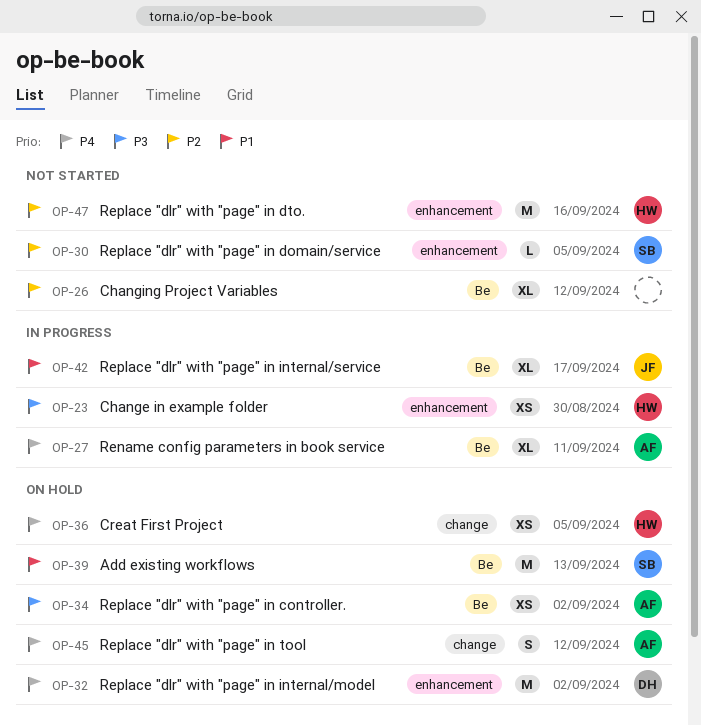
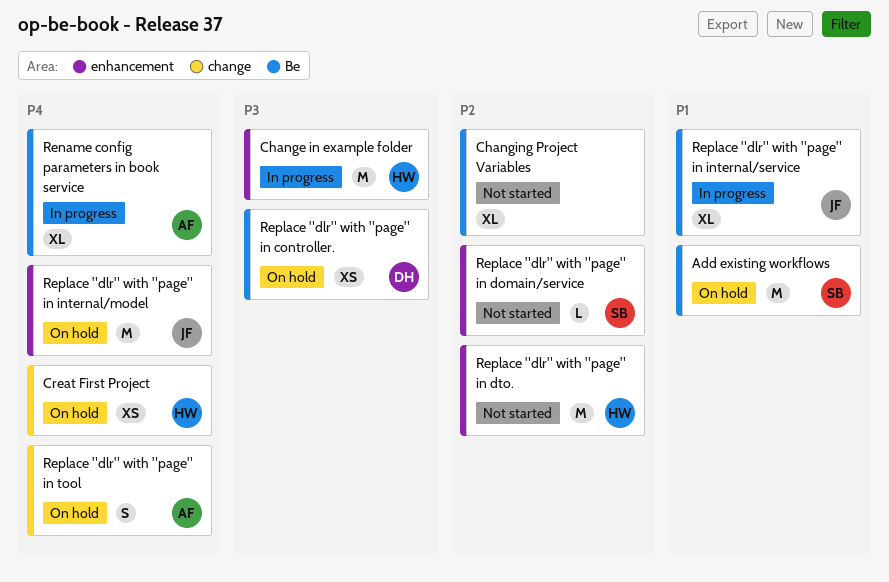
Change in example folder, estimate: XS -> M
Replace "dlr" with "page" in controller., owner: AF -> DH
Replace "dlr" with "page" in internal/model, owner: DH -> JF

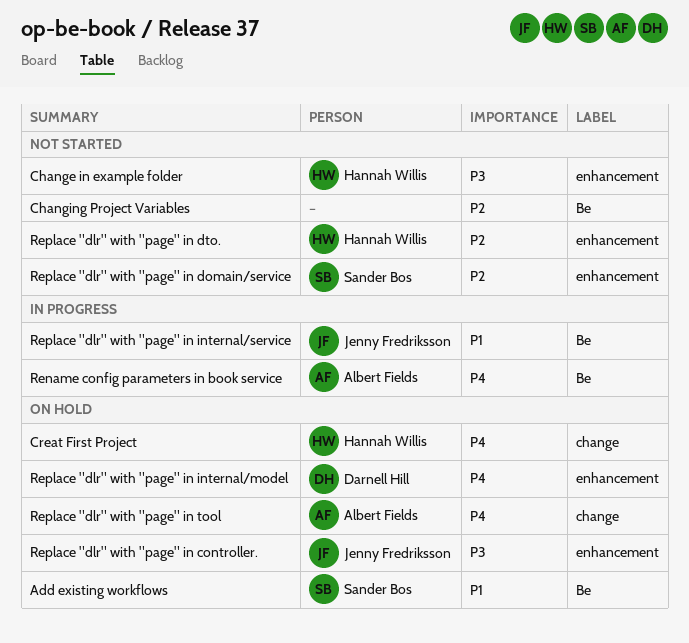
Change in example folder, status: In progress -> Not started
Replace "dlr" with "page" in controller., owner: Darnell Hill -> Jenny Fredriksson
Replace "dlr" with "page" in controller., label: Be -> enhancement
Replace "dlr" with "page" in internal/model, owner: Jenny Fredriksson -> Darnell Hill

